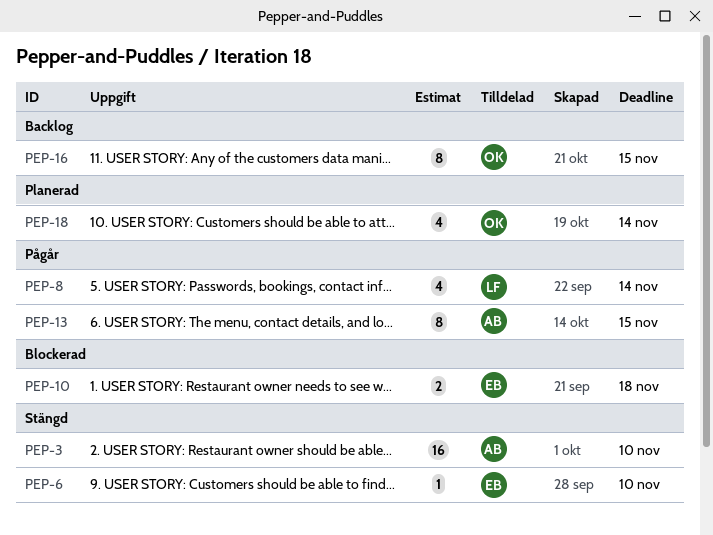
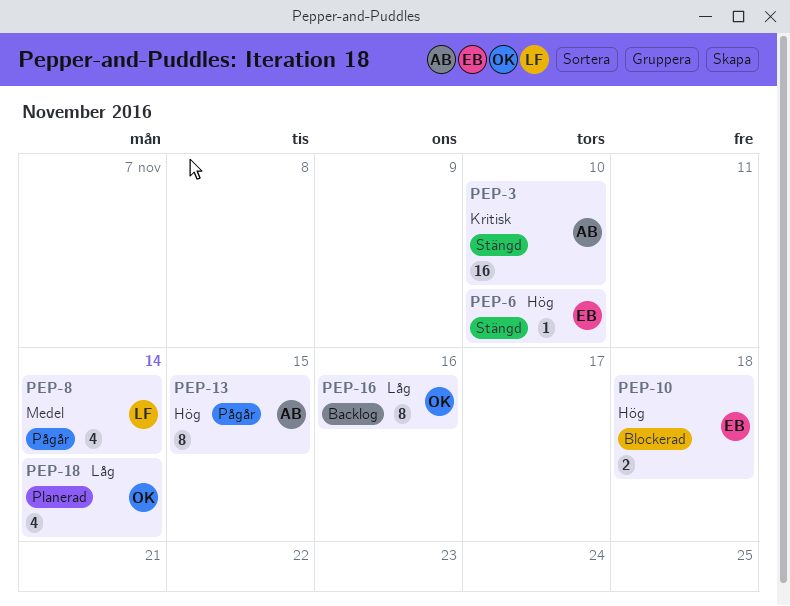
PEP-16, due: Nov 15 -> Nov 16

